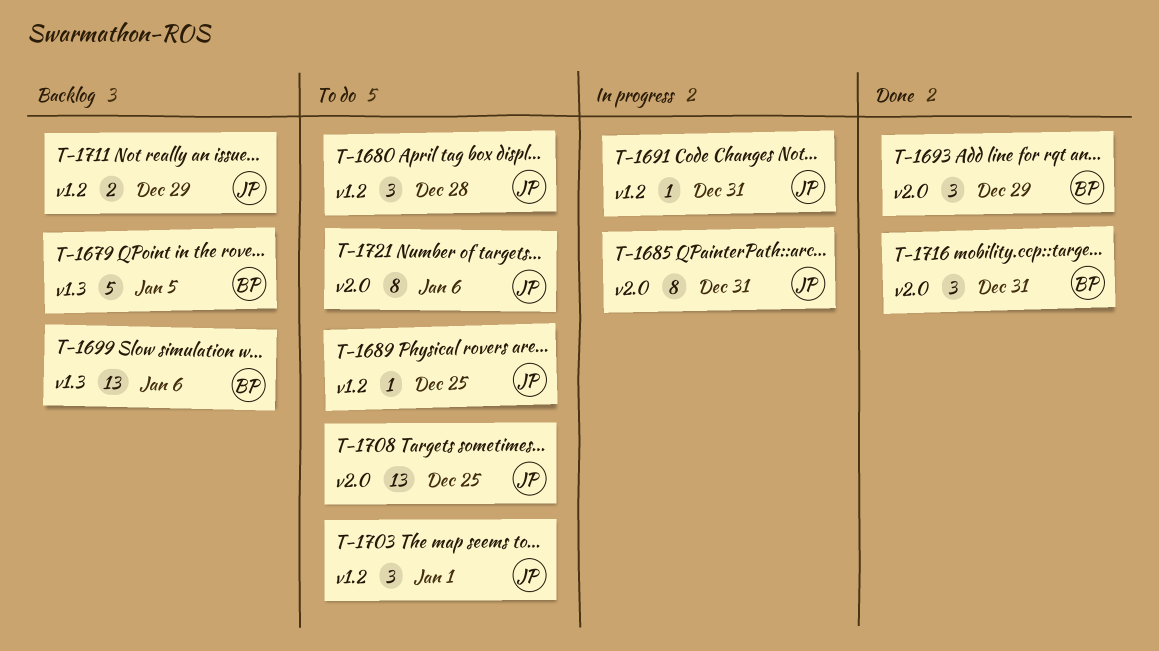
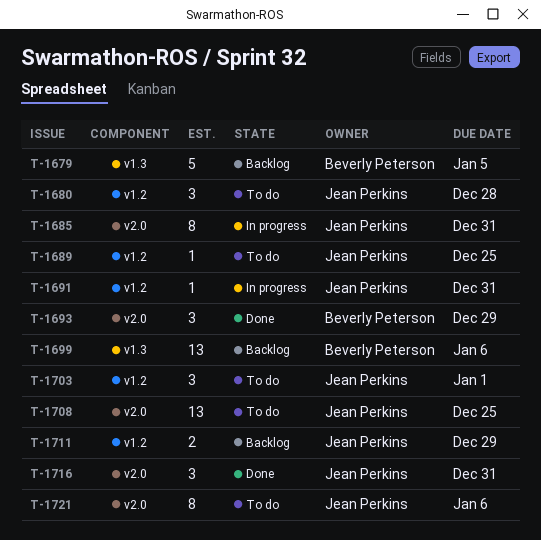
T-1716, owner: Beverly Peterson -> Jean Perkins

